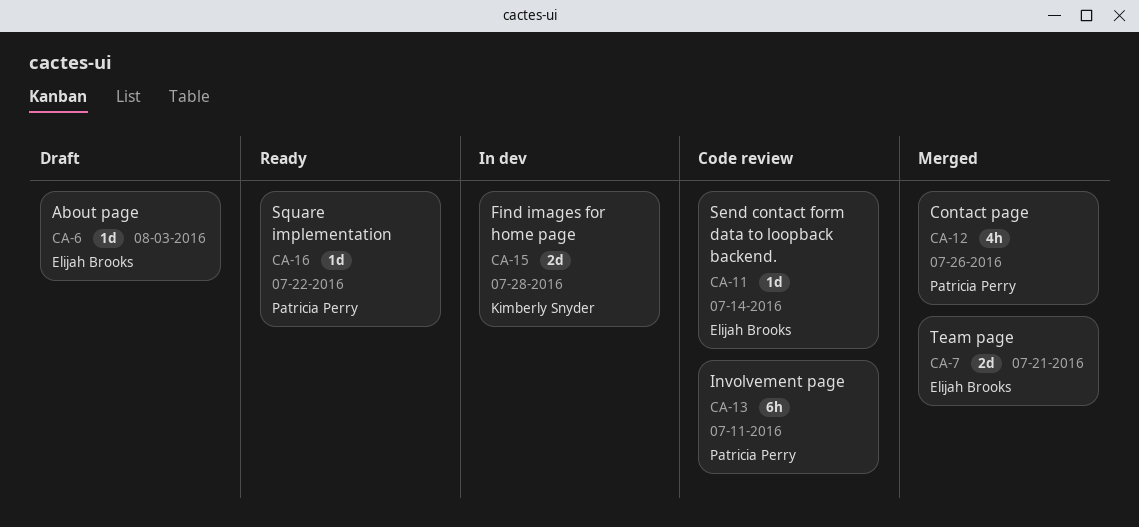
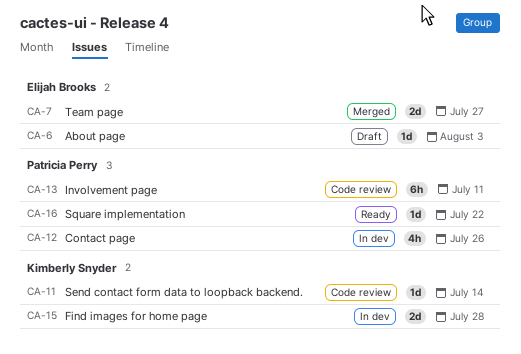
CA-7, due: Jul 21 -> Jul 27
CA-11, owner: Elijah Brooks -> Kimberly Snyder
CA-12, status: Merged -> In dev

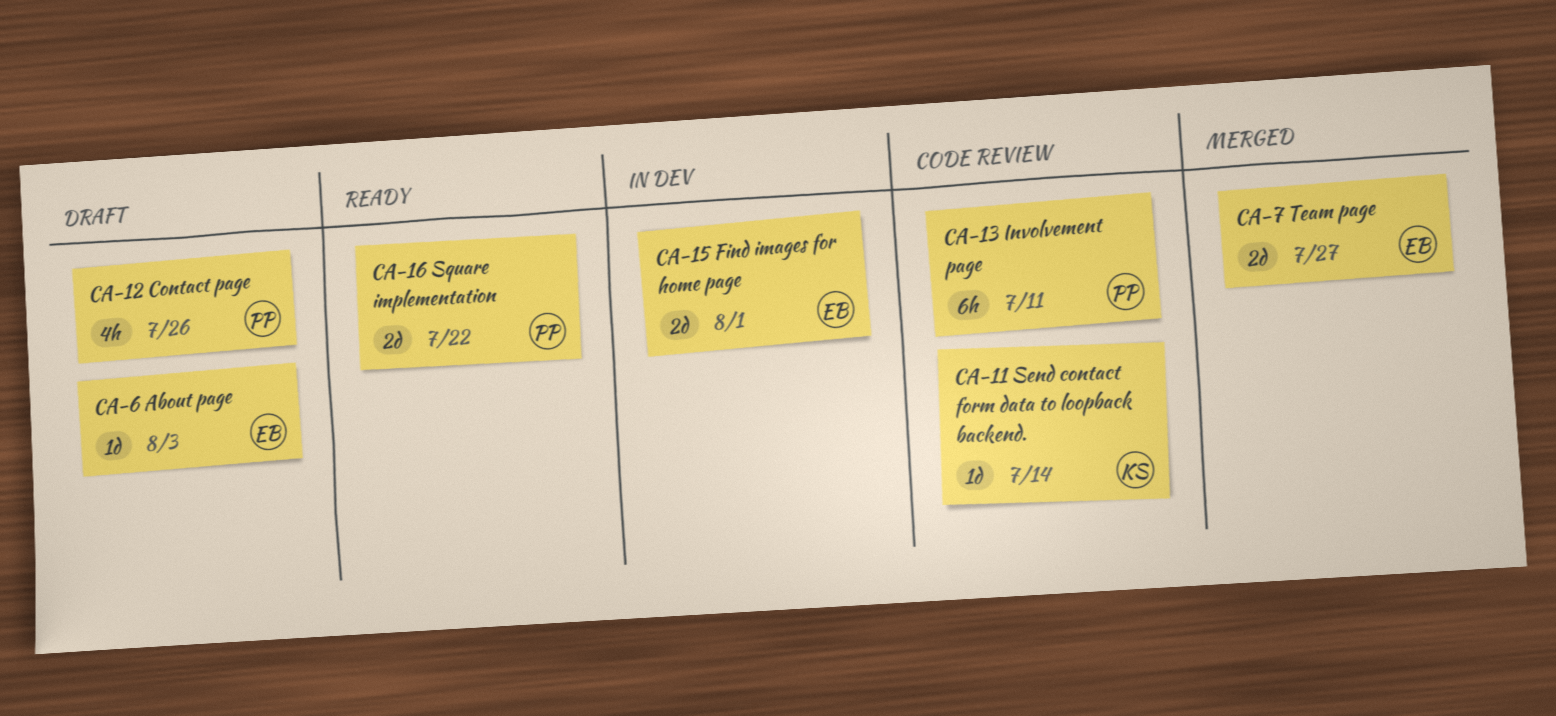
CA-12, status: In dev -> Draft
CA-15, owner: Kimberly Snyder -> Elijah Brooks
CA-15, due: Jul 28 -> Aug 1
CA-16, estimate: 1d -> 2d

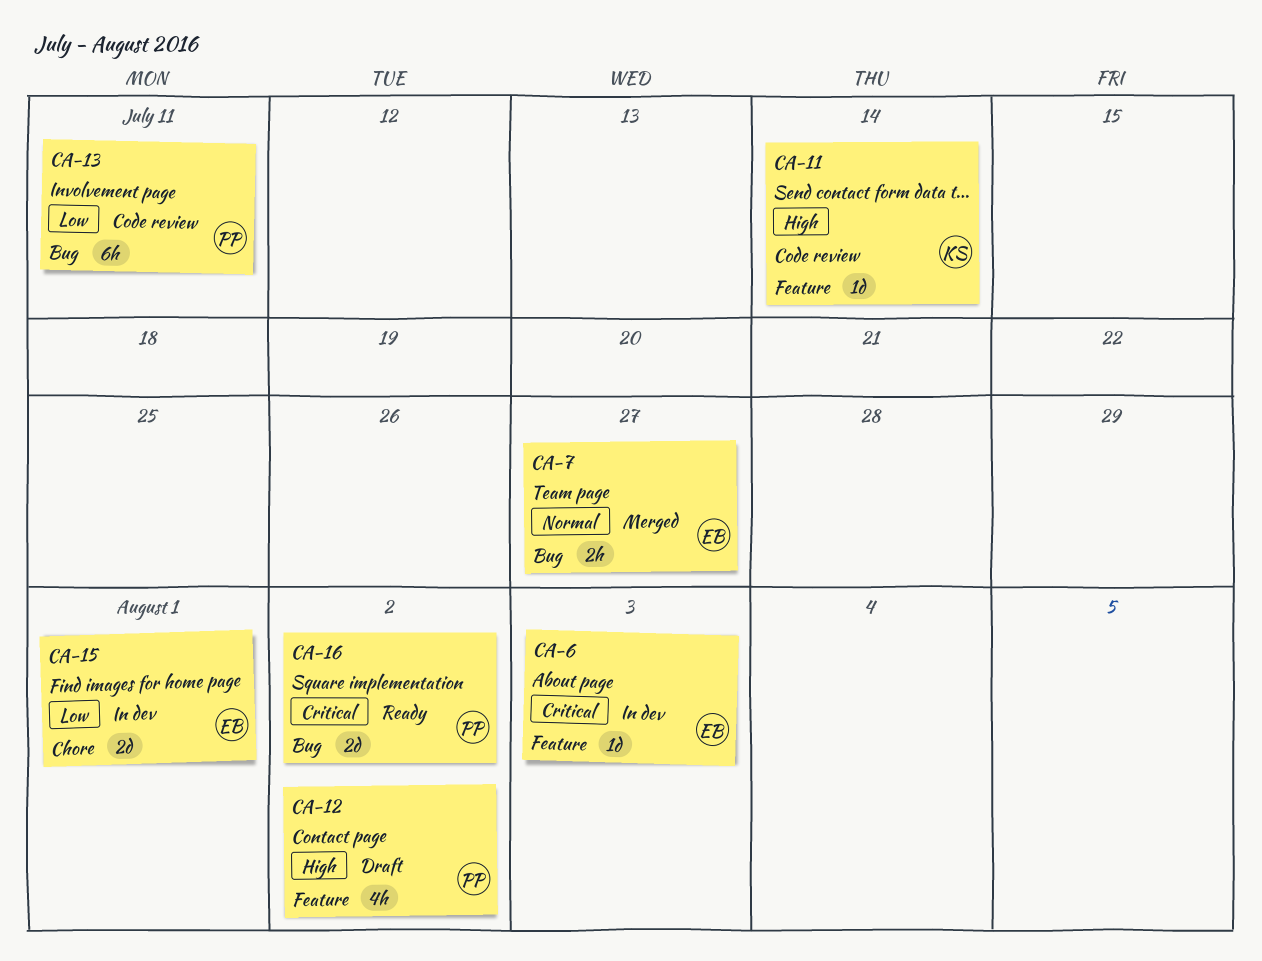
CA-6, status: Draft -> In dev
CA-7, estimate: 2d -> 2h
CA-12, due: Jul 26 -> Aug 2
CA-16, due: Jul 22 -> Aug 2

